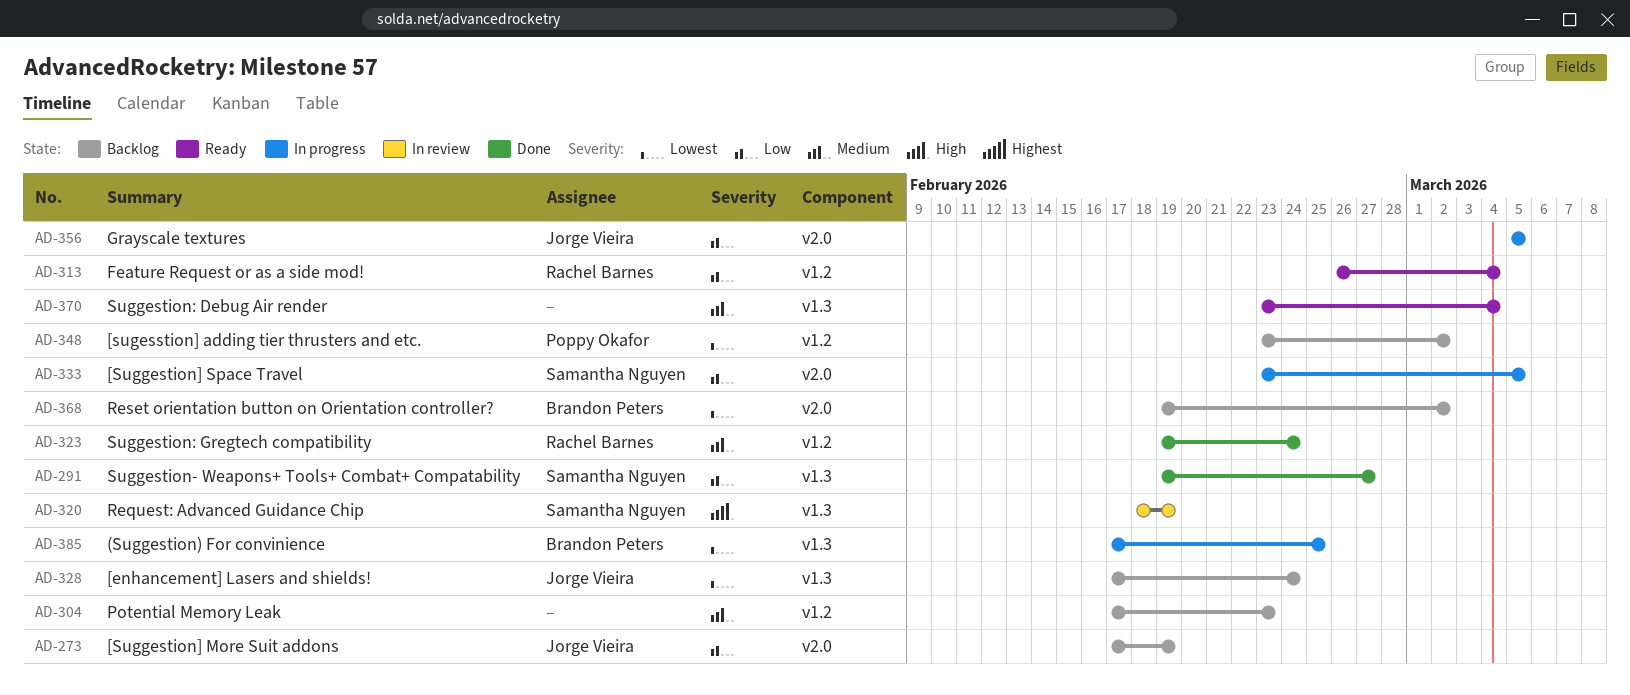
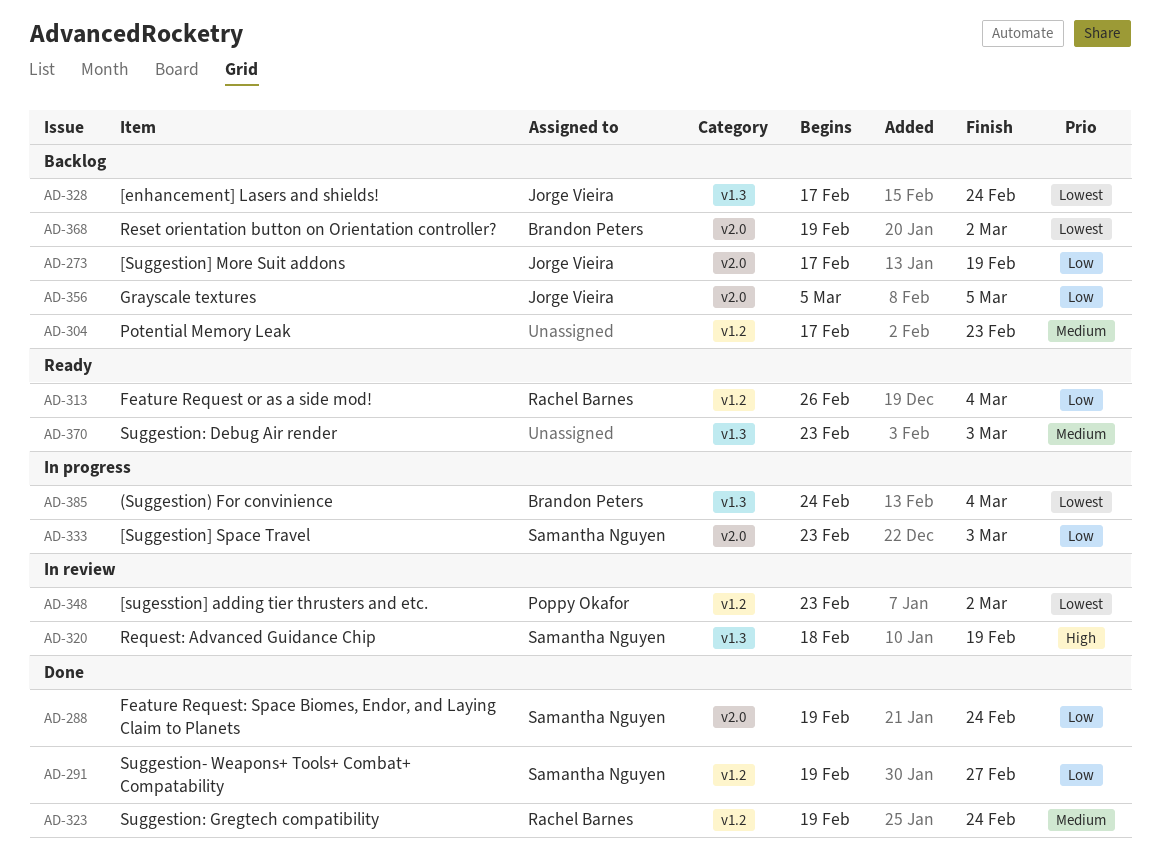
AD-288: none -> present
AD-291, label: v1.3 -> v1.2
AD-333, due: Mar 5 -> Mar 3
AD-348, status: Backlog -> In review
AD-356, status: In progress -> Backlog
AD-370, due: Mar 4 -> Mar 3
AD-385, start: Feb 17 -> Feb 24
AD-385, due: Feb 25 -> Mar 4

